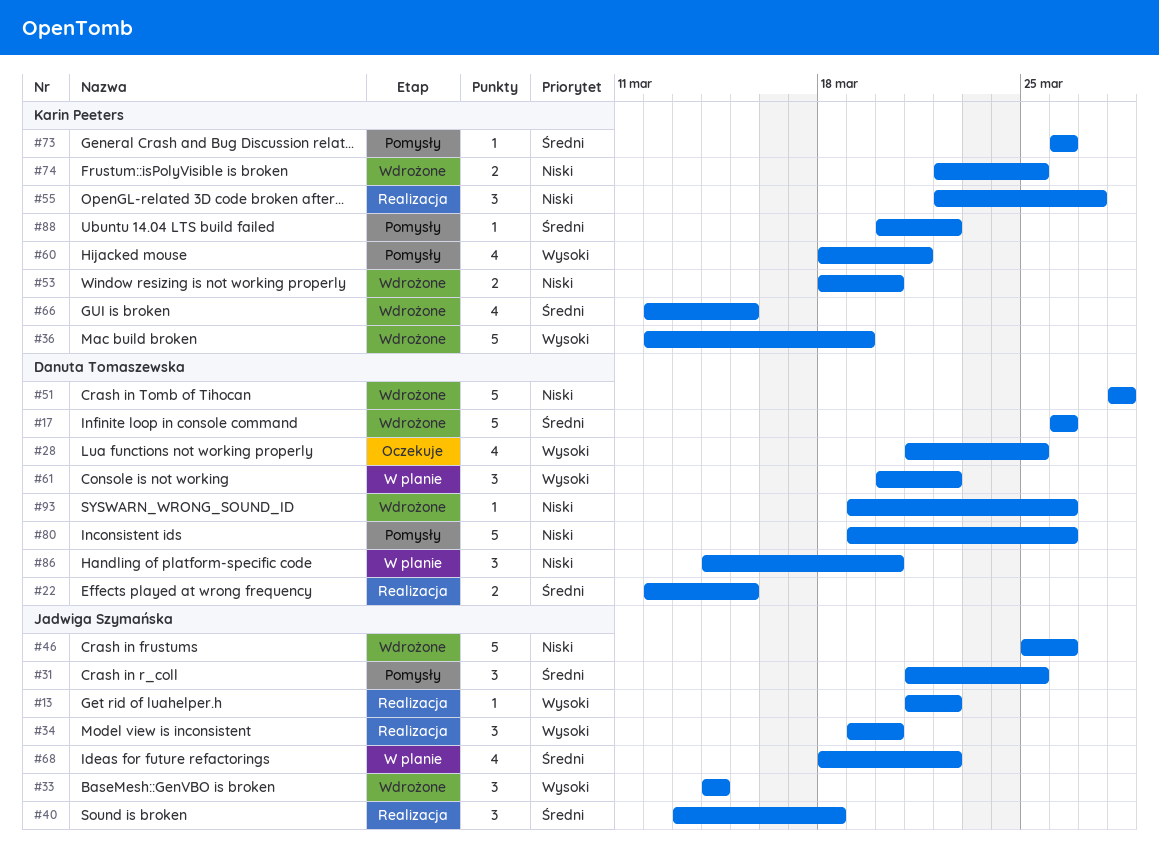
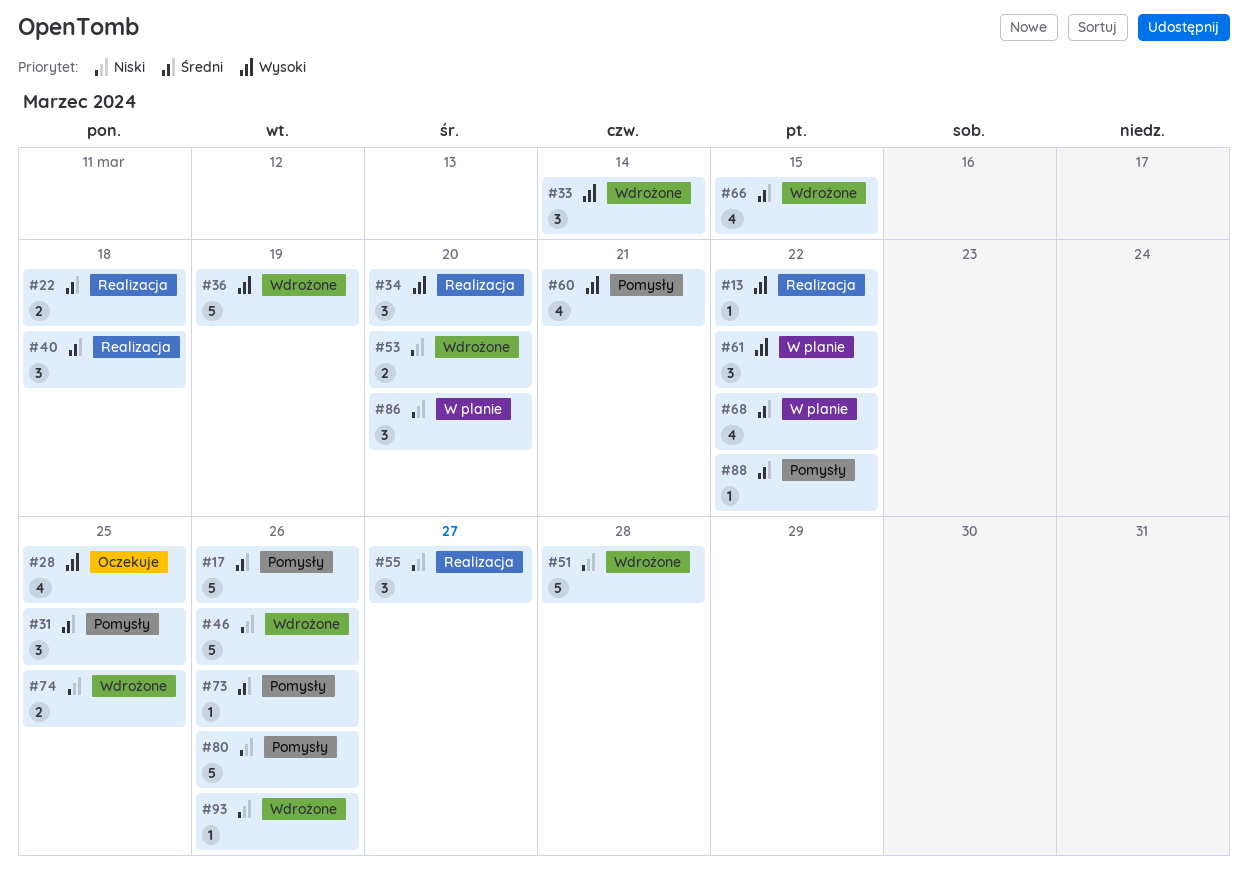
#17, status: Wdrożone -> Pomysły
#22, due: Mar 15 -> Mar 18

